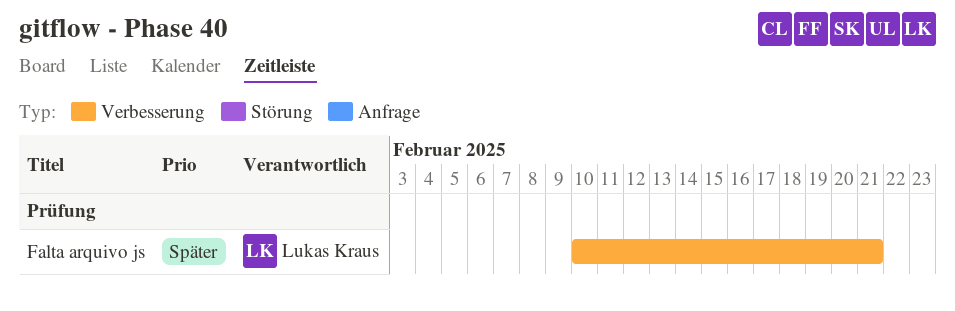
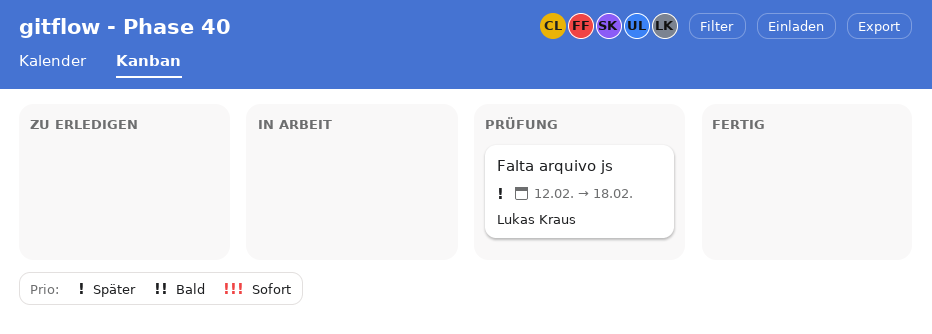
Falta arquivo js, start: Feb 10 -> Feb 12
Falta arquivo js, due: Feb 21 -> Feb 18

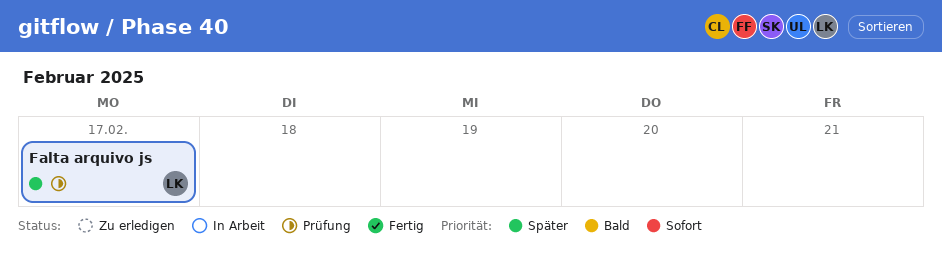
Falta arquivo js, due: Feb 18 -> Feb 17

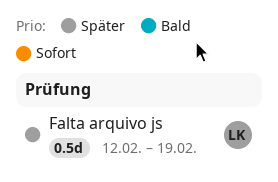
Falta arquivo js, due: Feb 17 -> Feb 19

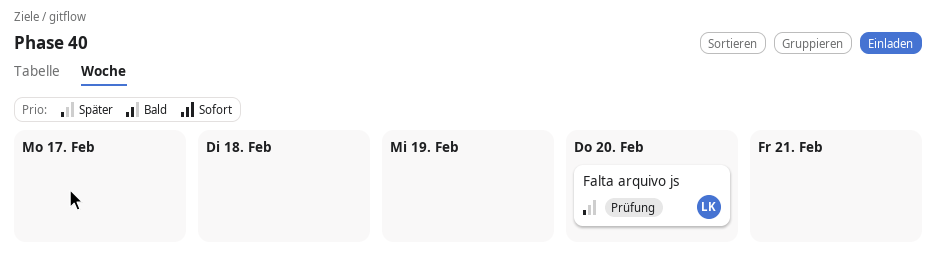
Falta arquivo js, due: Feb 19 -> Feb 20

